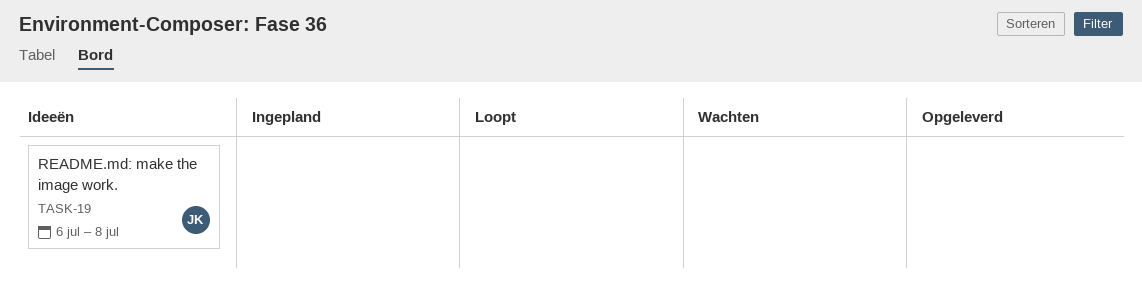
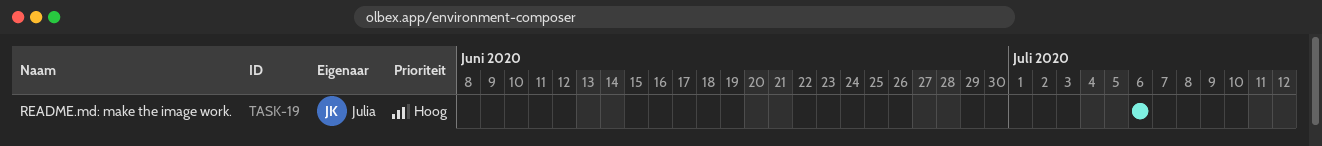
TASK-19, due: Jul 8 -> Jul 6

